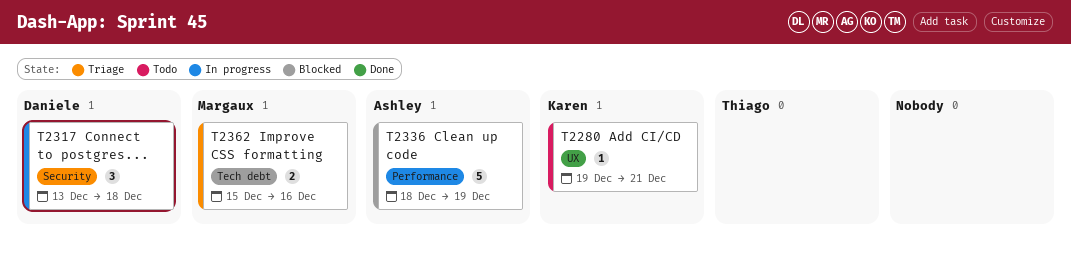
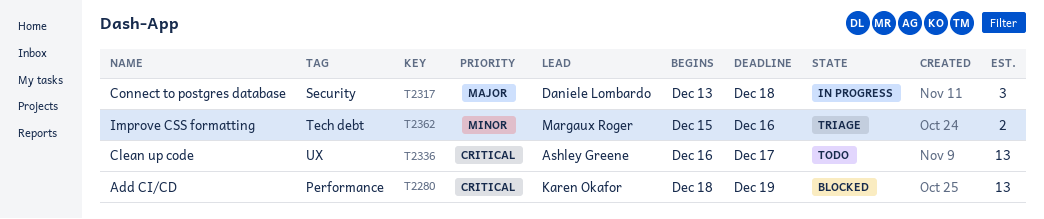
T2280, status: Todo -> Blocked
T2280, label: UX -> Performance
T2280, estimate: 1 -> 13
T2280, start: Dec 19 -> Dec 18
T2280, due: Dec 21 -> Dec 19
T2336, status: Blocked -> Todo
T2336, label: Performance -> UX
T2336, estimate: 5 -> 13
T2336, start: Dec 18 -> Dec 16
T2336, due: Dec 19 -> Dec 17

